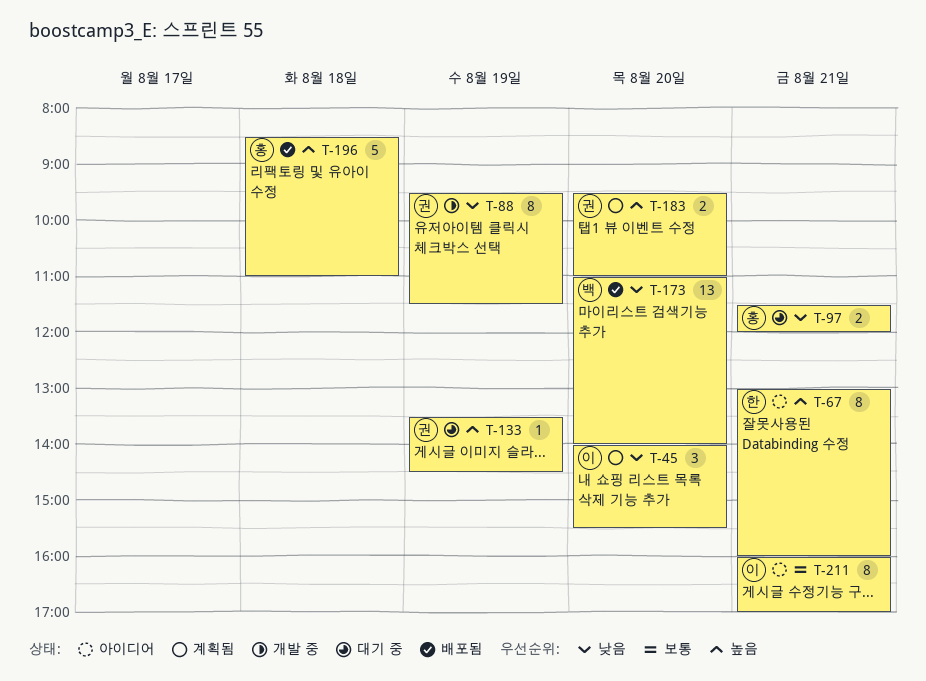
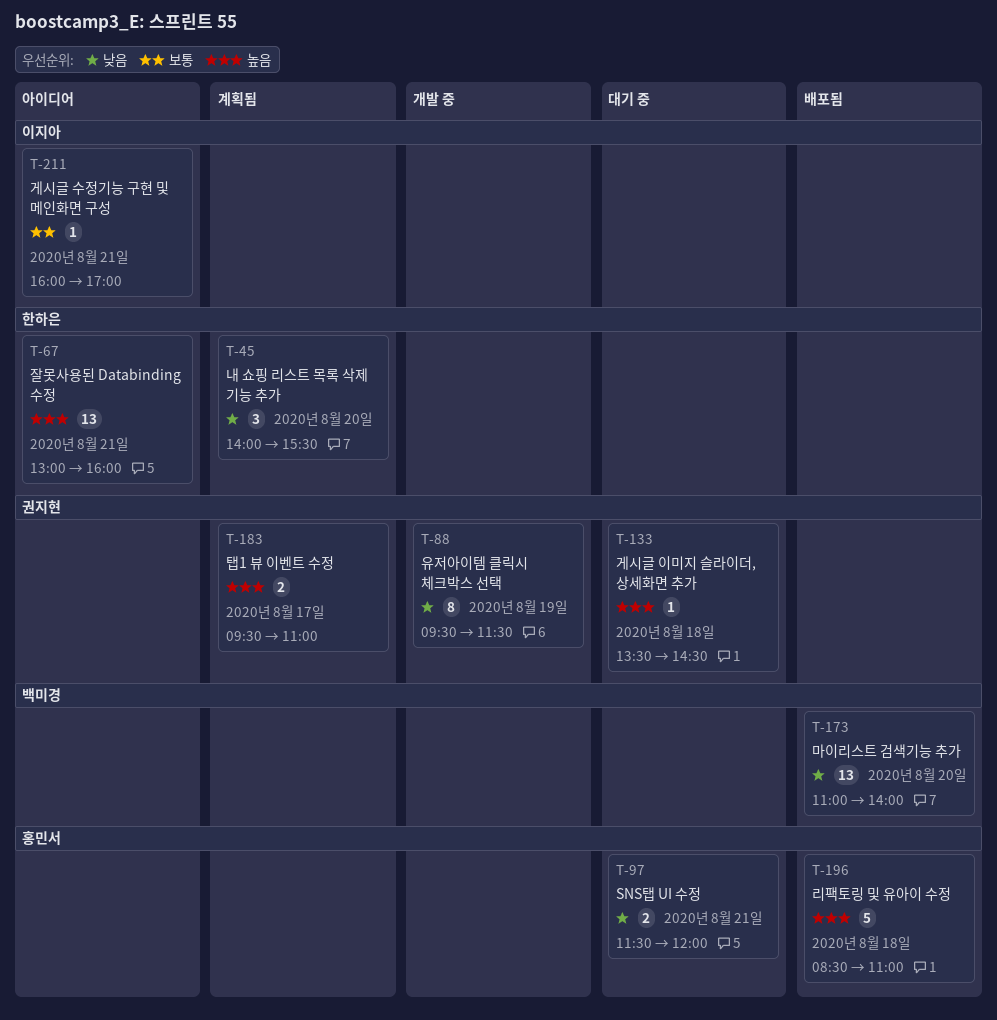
T-45, owner: 이지아 -> 한하은
T-67, estimate: 8 -> 13
T-133, day: Aug 19 -> Aug 18
T-183, day: Aug 20 -> Aug 17
T-211, estimate: 8 -> 1

